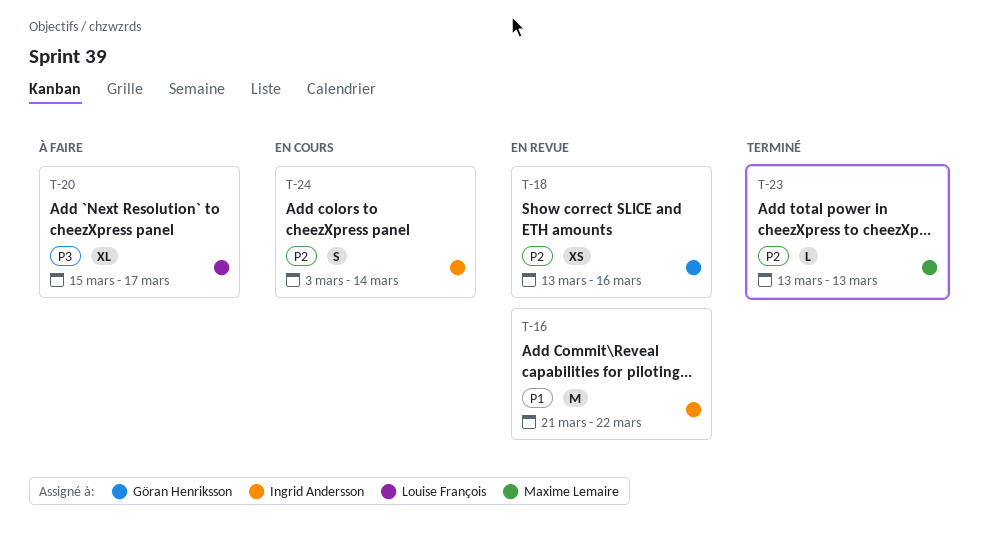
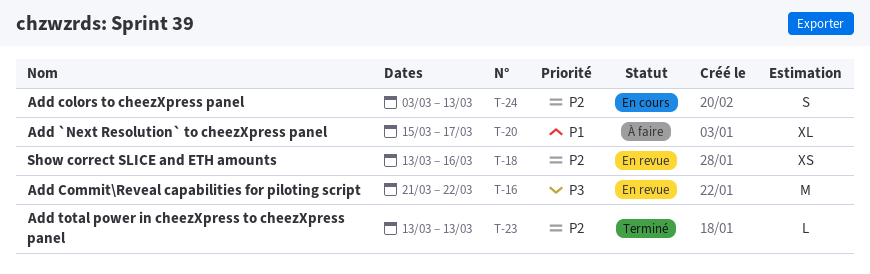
T-16, priority: P1 -> P3
T-20, priority: P3 -> P1
T-24, due: Mar 14 -> Mar 13

